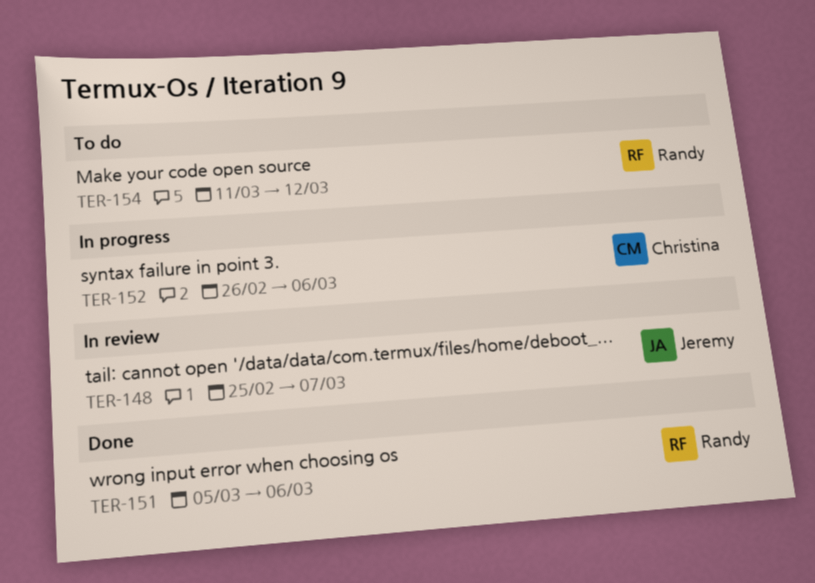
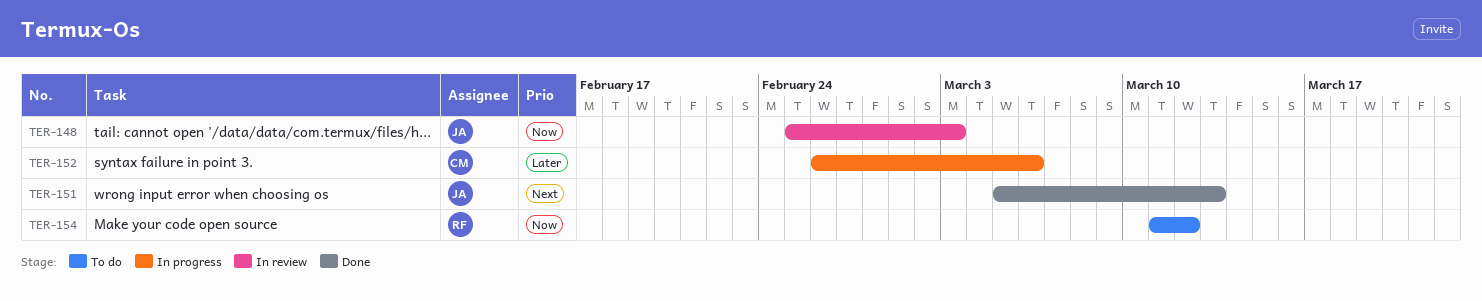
TER-148, due: Mar 7 -> Mar 3
TER-151, owner: Randy -> Jeremy
TER-151, due: Mar 6 -> Mar 13

